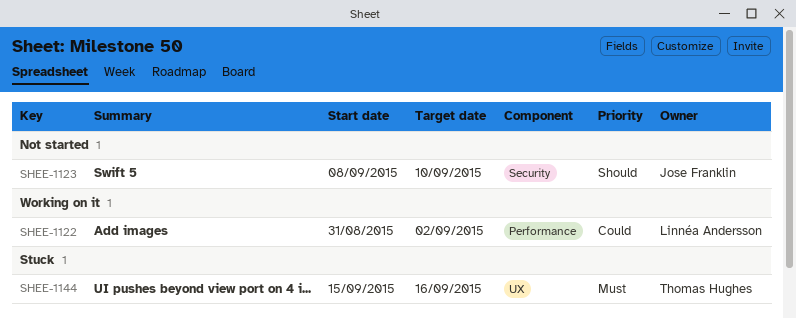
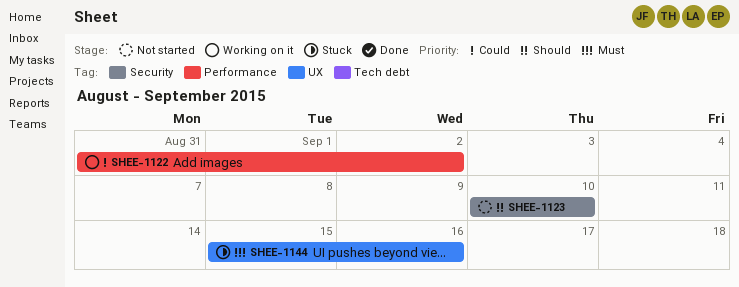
SHEE-1123, start: Sep 8 -> Sep 10

